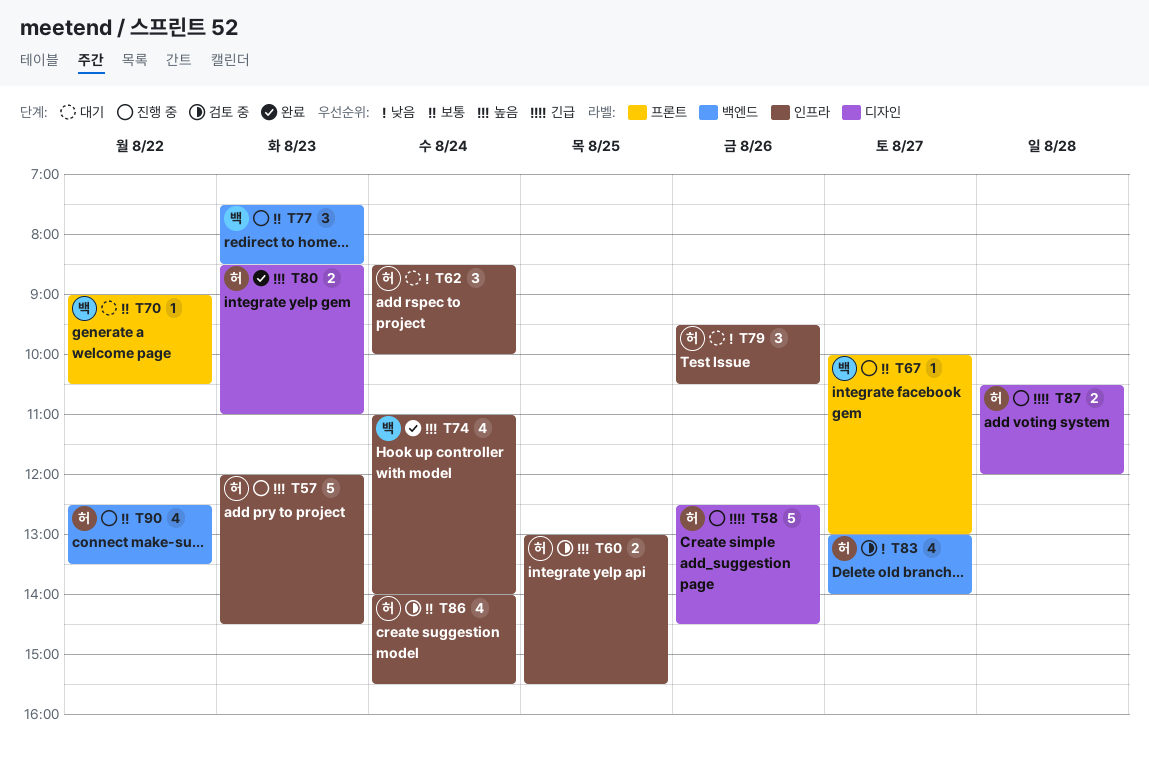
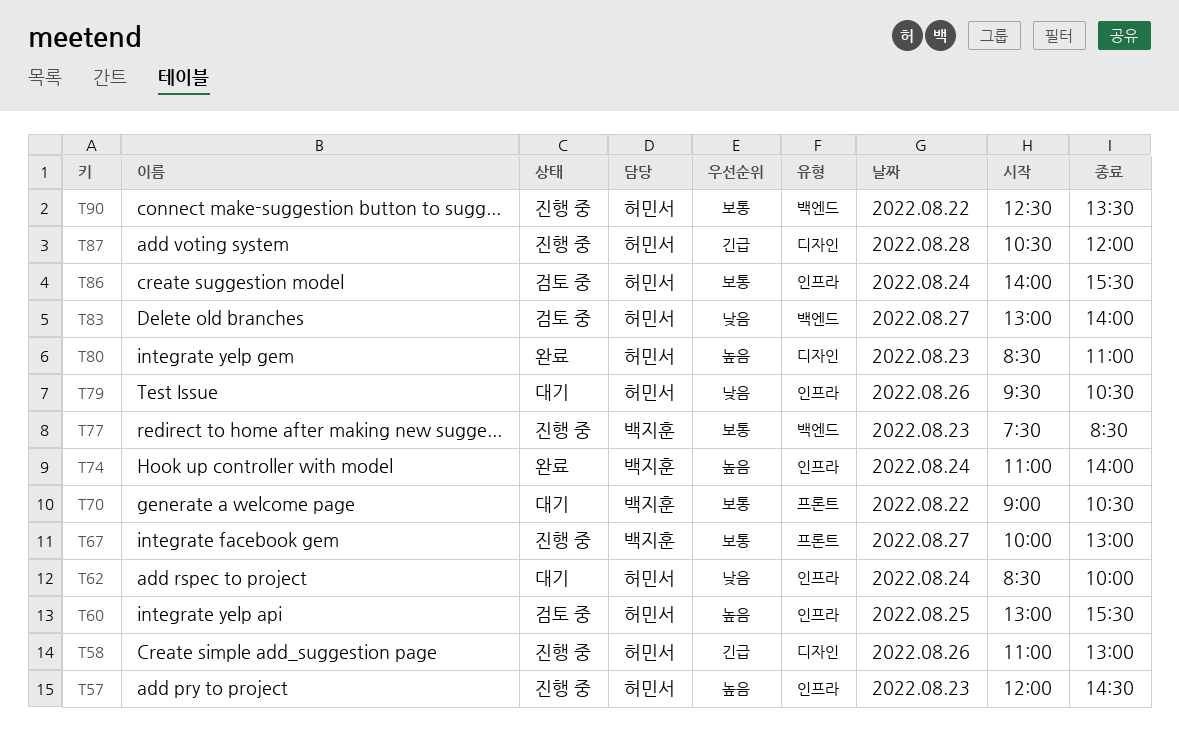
T58, begins: 12:30 -> 11:00
T58, ends: 14:30 -> 13:00

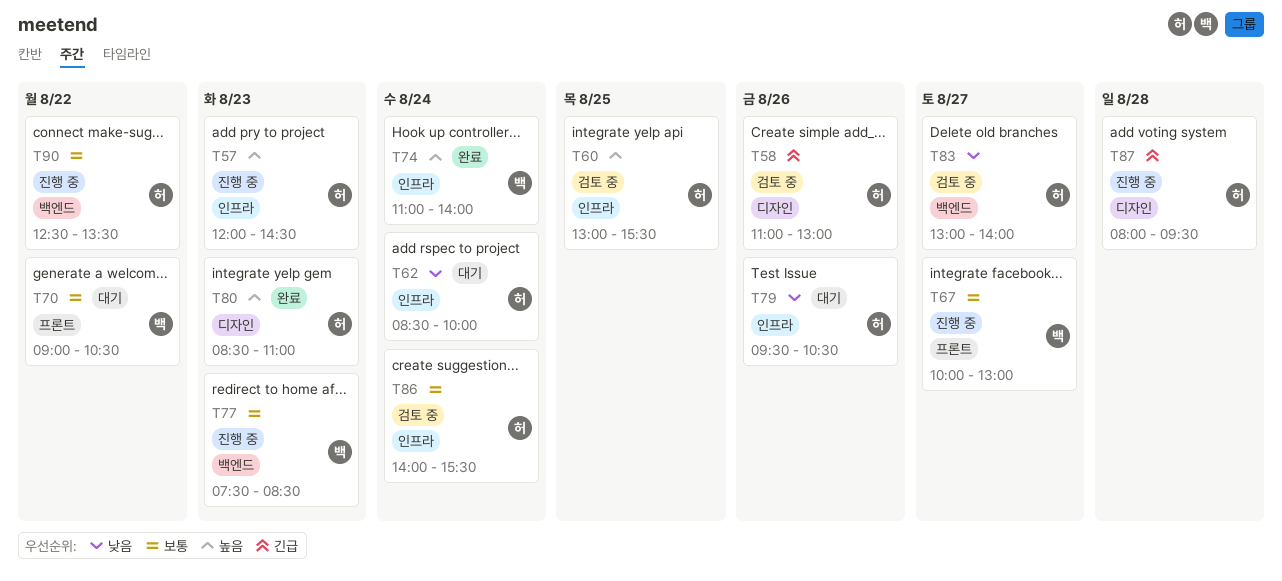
T58, status: 진행 중 -> 검토 중
T87, begins: 10:30 -> 08:00
T87, ends: 12:00 -> 09:30

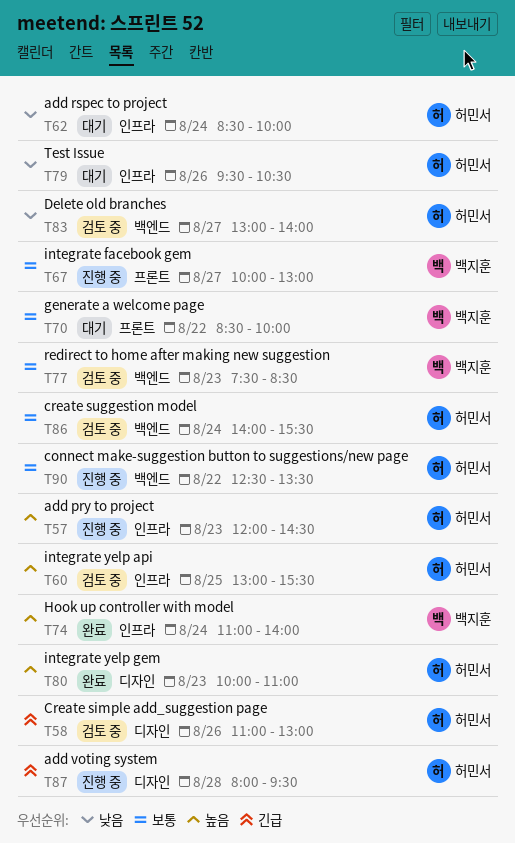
T70, begins: 09:00 -> 08:30
T70, ends: 10:30 -> 10:00
T77, status: 진행 중 -> 검토 중
T80, begins: 08:30 -> 10:00
T86, label: 인프라 -> 백엔드

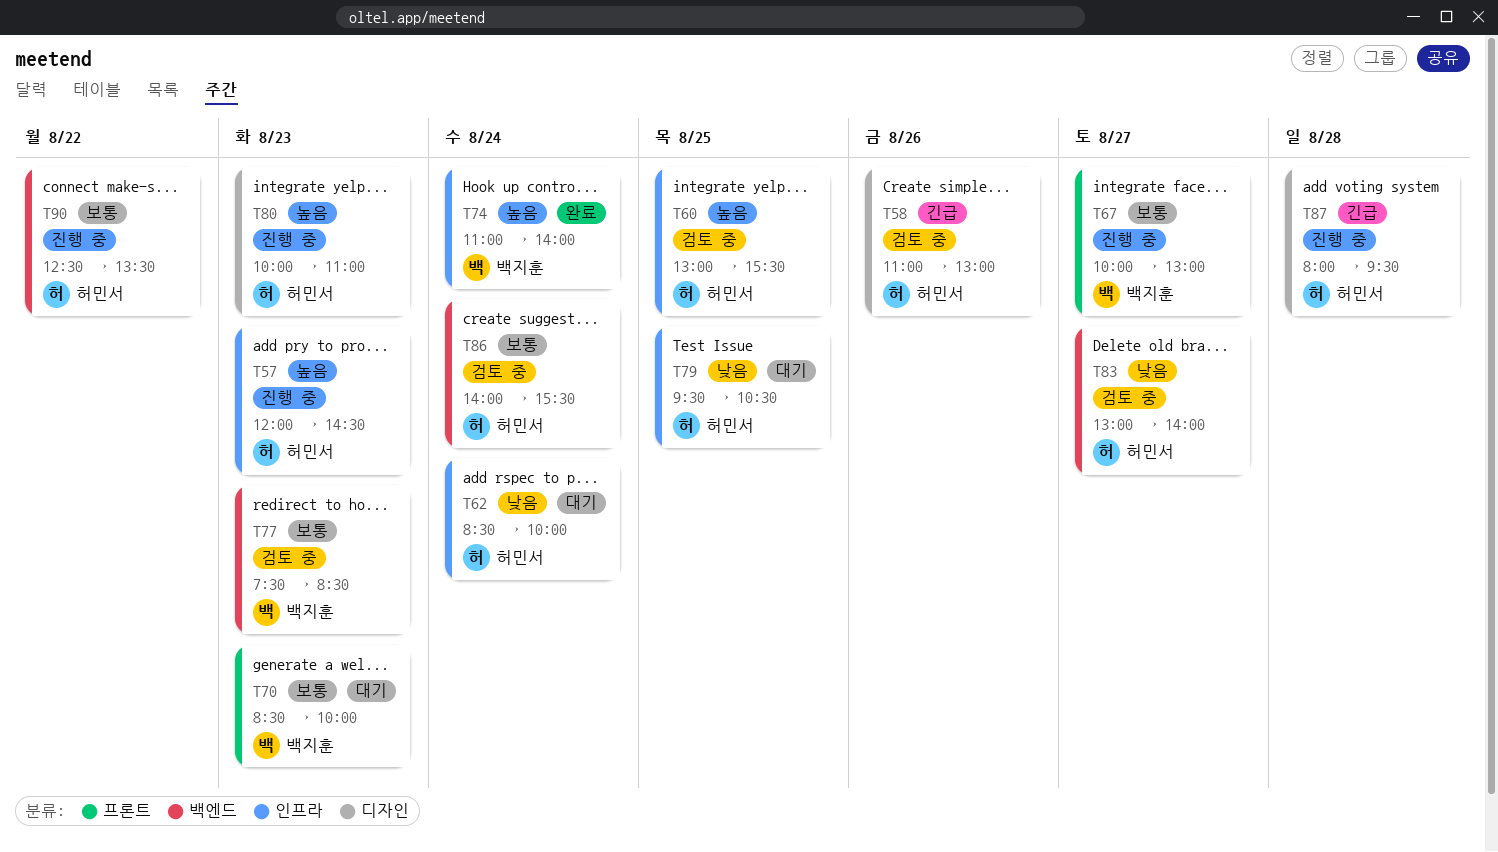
T70, day: Aug 22 -> Aug 23
T79, day: Aug 26 -> Aug 25
T80, status: 완료 -> 진행 중

